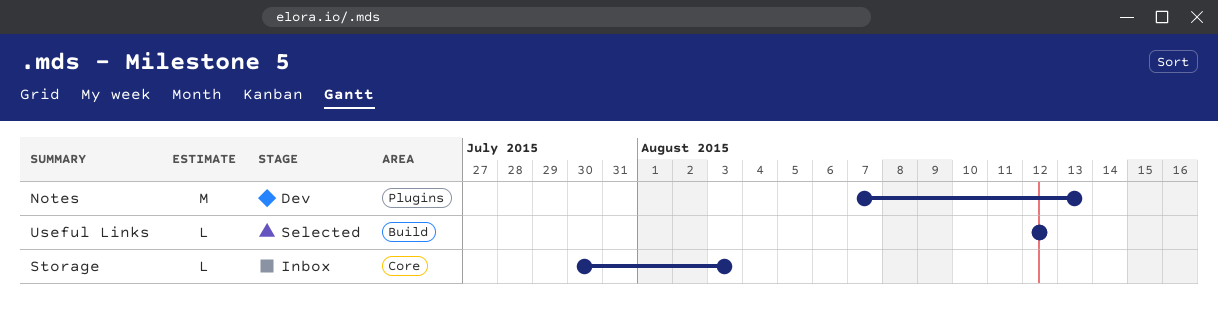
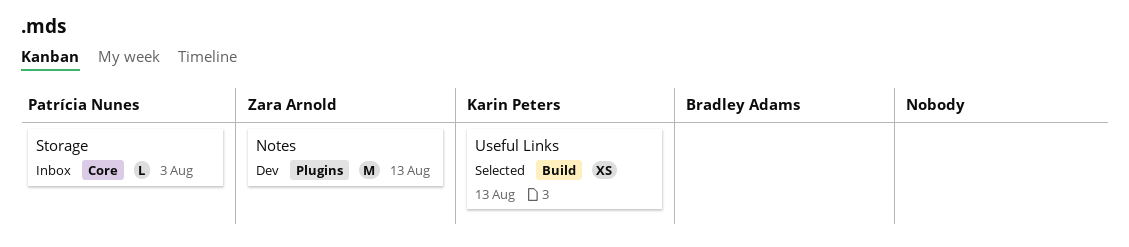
Useful Links, estimate: L -> XS
Useful Links, due: Aug 12 -> Aug 13

